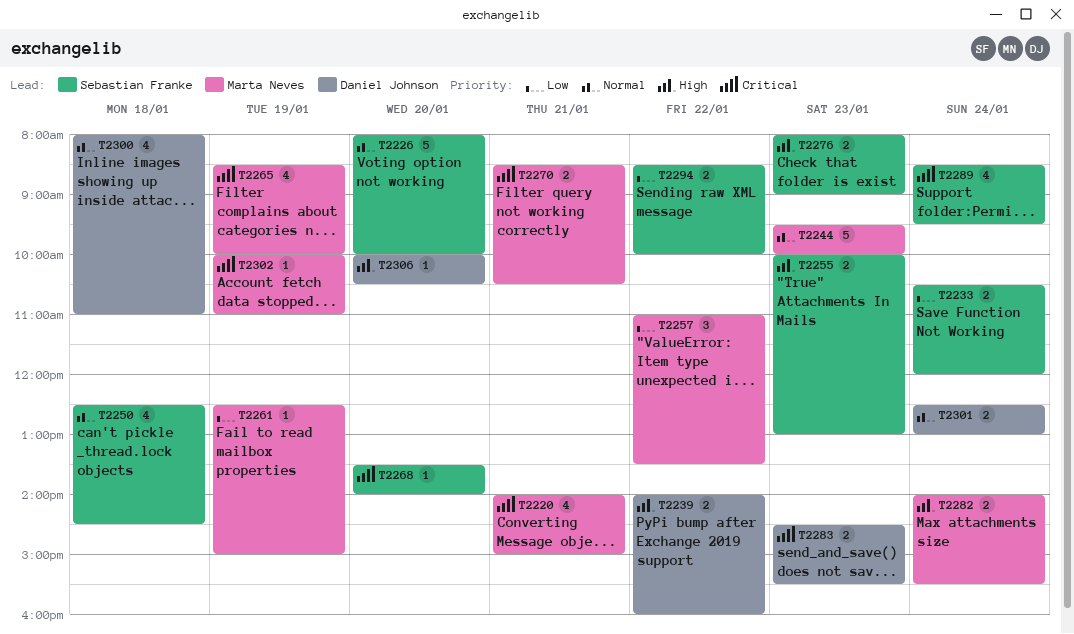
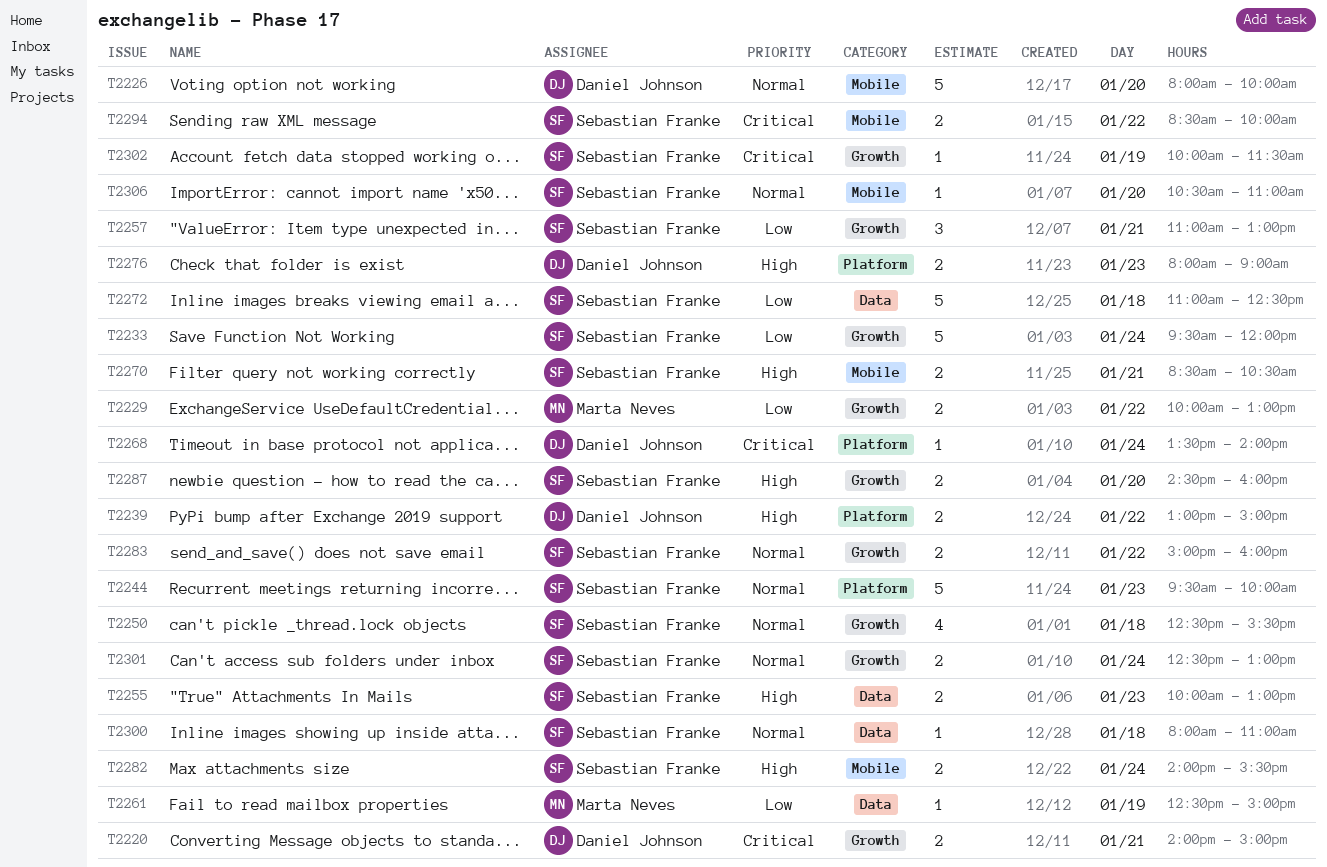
T2220, owner: Marta Neves -> Daniel Johnson
T2220, estimate: 4 -> 2
T2226, owner: Sebastian Franke -> Daniel Johnson
T2229: none -> present
T2233, estimate: 2 -> 5
T2233, begins: 10:30 -> 09:30
T2239, begins: 14:00 -> 13:00
T2239, ends: 16:00 -> 15:00
T2244, owner: Marta Neves -> Sebastian Franke
T2250, ends: 14:30 -> 15:30
T2257, owner: Marta Neves -> Sebastian Franke
T2257, day: Jan 22 -> Jan 21
T2257, ends: 13:30 -> 13:00
T2265: present -> none
T2268, owner: Sebastian Franke -> Daniel Johnson
T2268, day: Jan 20 -> Jan 24
T2270, owner: Marta Neves -> Sebastian Franke
T2270, priority: Critical -> High
T2272: none -> present
T2276, owner: Sebastian Franke -> Daniel Johnson
T2282, owner: Marta Neves -> Sebastian Franke
T2283, owner: Daniel Johnson -> Sebastian Franke
T2283, priority: Critical -> Normal
T2283, day: Jan 23 -> Jan 22
T2283, begins: 14:30 -> 15:00
T2283, ends: 15:30 -> 16:00
T2287: none -> present
T2289: present -> none
T2294, priority: Low -> Critical
T2300, owner: Daniel Johnson -> Sebastian Franke
T2300, estimate: 4 -> 1
T2301, owner: Daniel Johnson -> Sebastian Franke
T2302, owner: Marta Neves -> Sebastian Franke
T2302, ends: 11:00 -> 11:30
T2306, owner: Daniel Johnson -> Sebastian Franke
T2306, priority: High -> Normal
T2306, begins: 10:00 -> 10:30
T2306, ends: 10:30 -> 11:00

